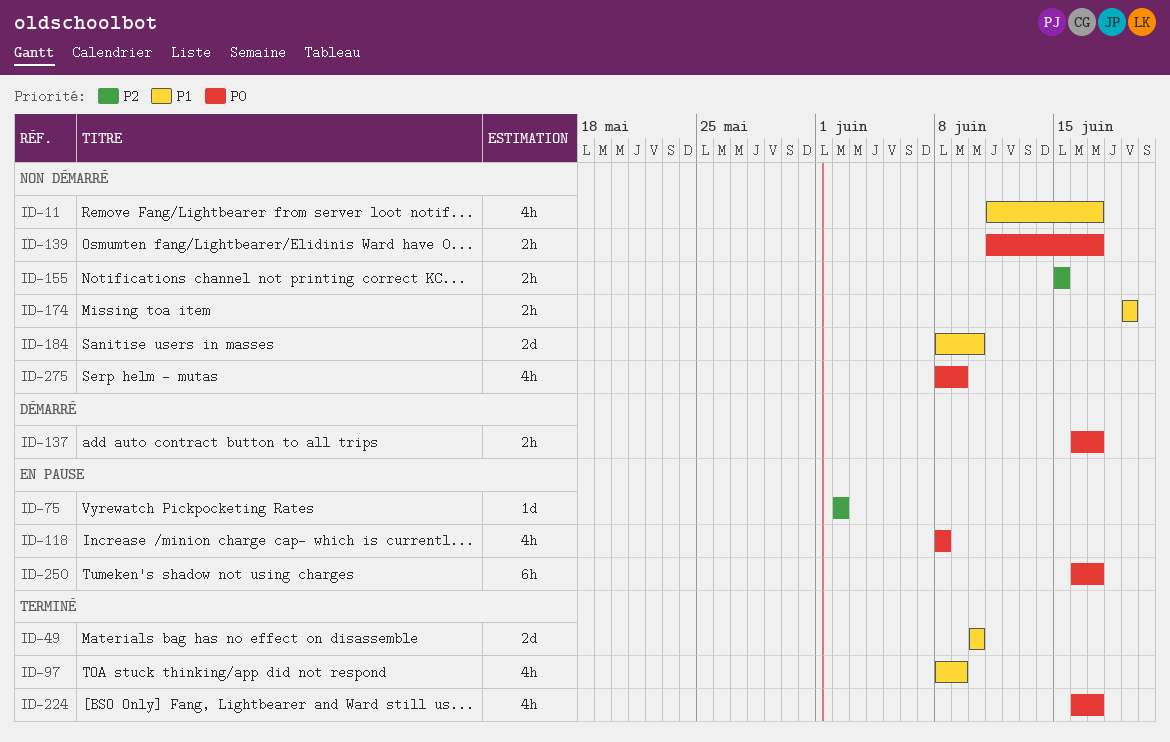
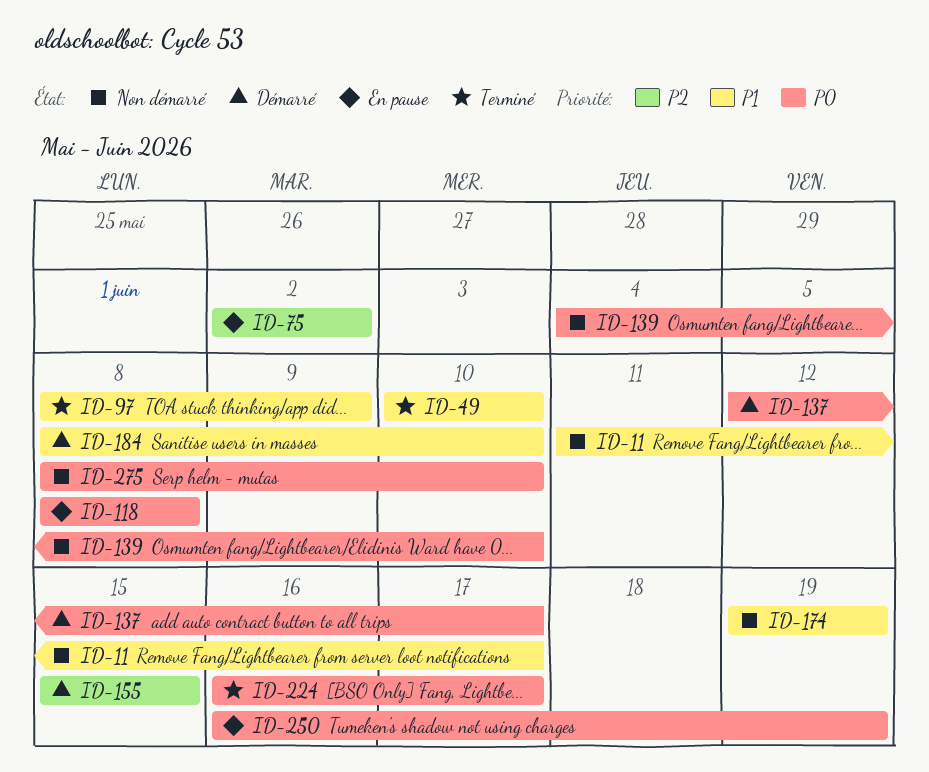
ID-137, start: Jun 16 -> Jun 12
ID-139, start: Jun 11 -> Jun 4
ID-139, due: Jun 17 -> Jun 10
ID-155, status: Non démarré -> Démarré
ID-184, status: Non démarré -> Démarré
ID-250, due: Jun 17 -> Jun 19
ID-275, due: Jun 9 -> Jun 10

